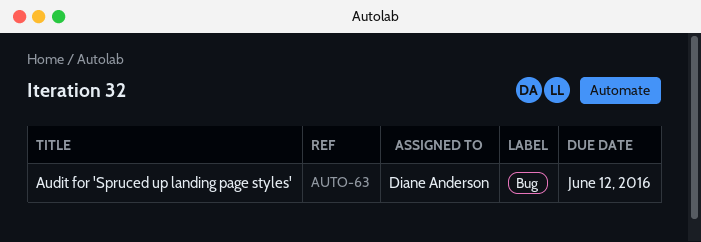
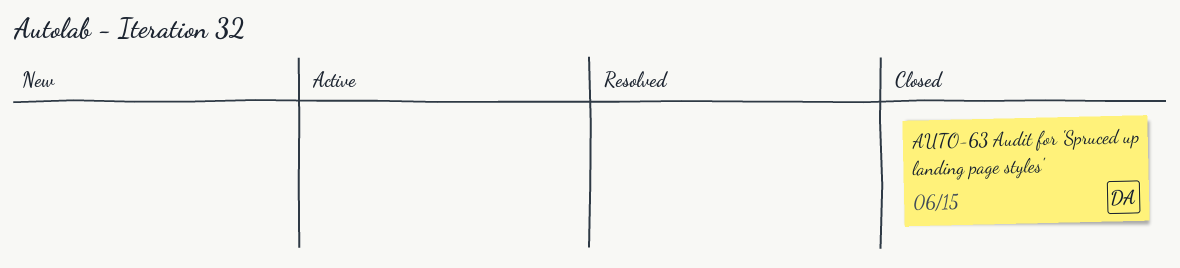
AUTO-63, due: Jun 12 -> Jun 15

